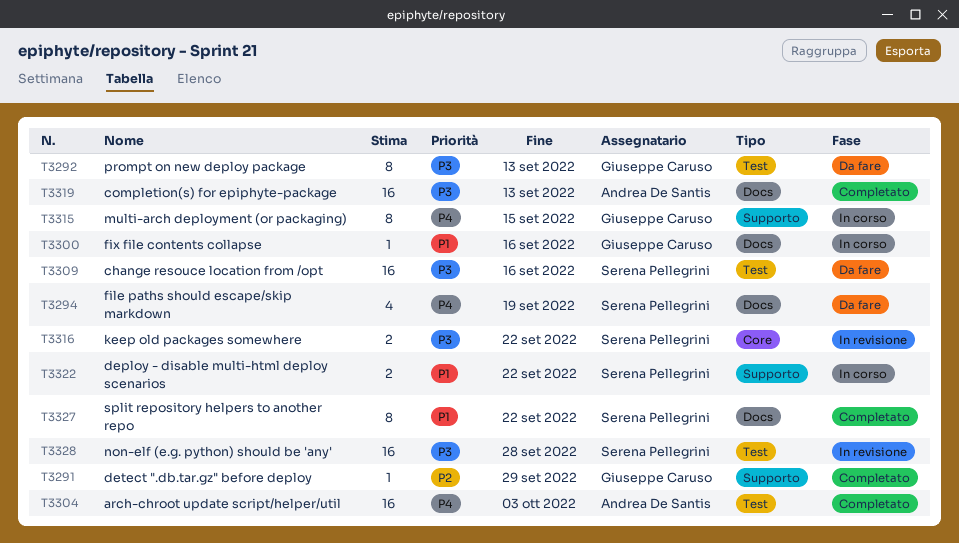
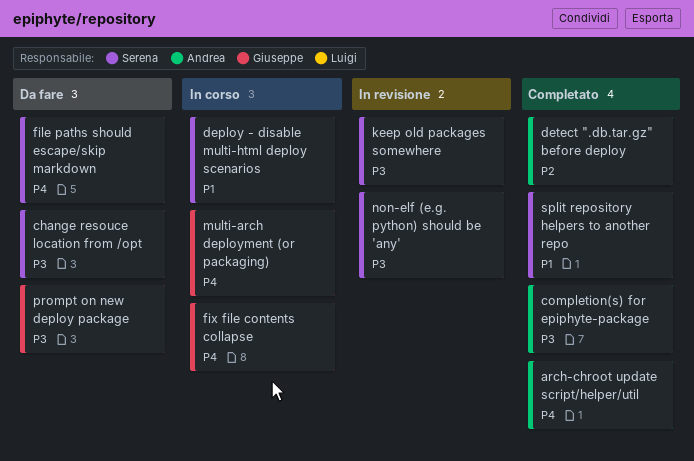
detect ".db.tar.gz" before deploy, owner: Giuseppe Caruso -> Andrea De Santis
fix file contents collapse, priority: P1 -> P4

